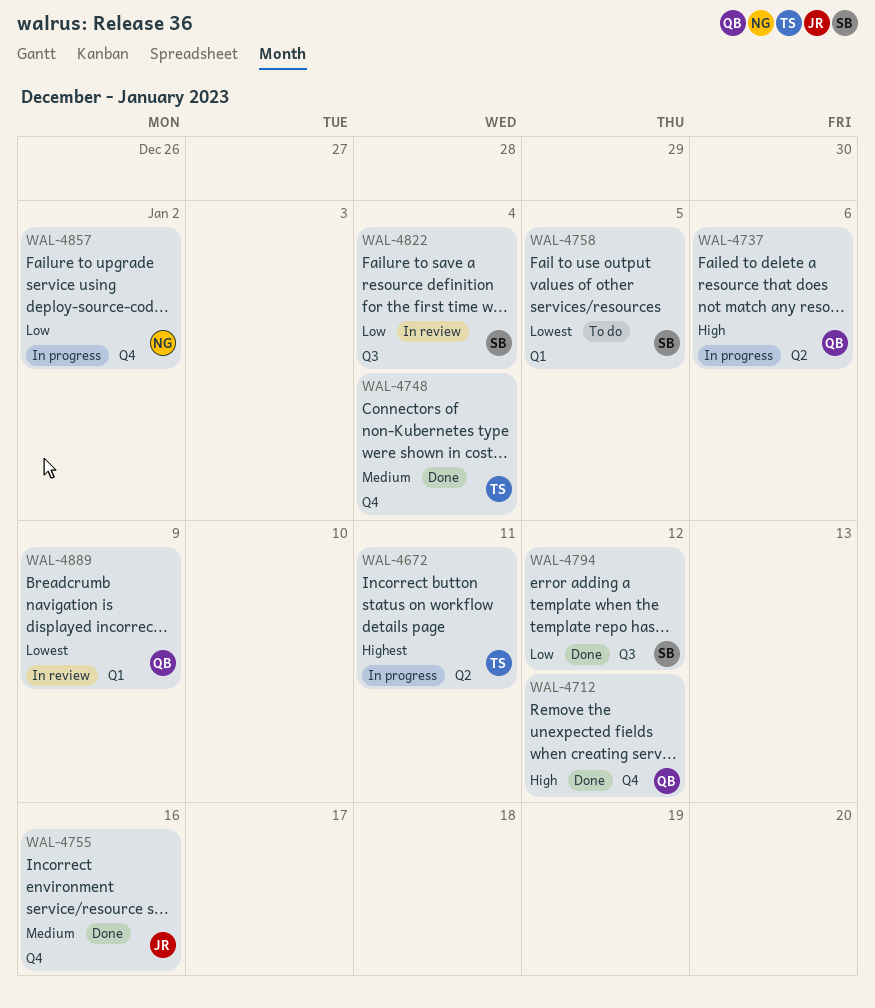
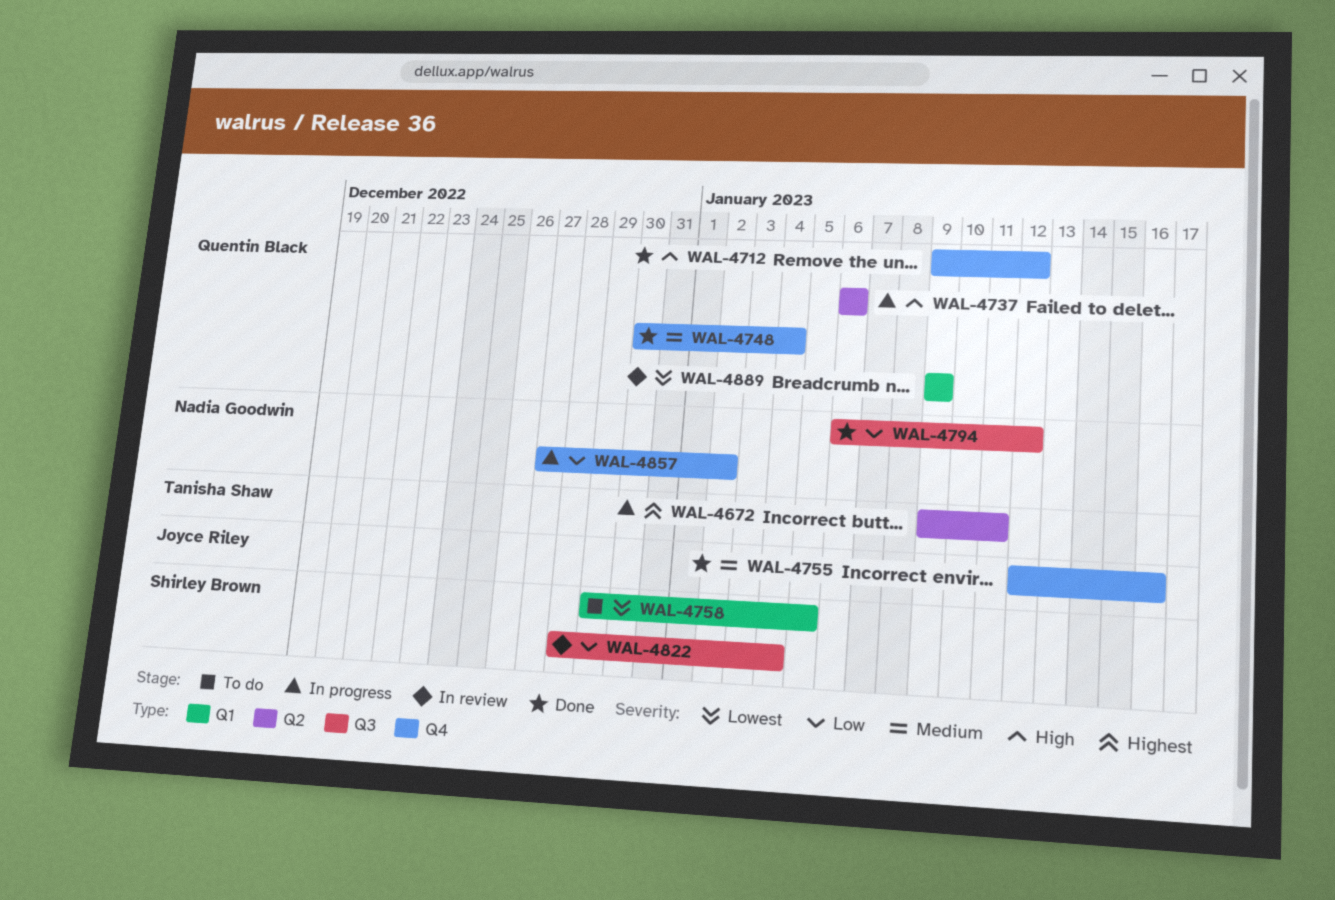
WAL-4748, owner: Tanisha Shaw -> Quentin Black
WAL-4794, owner: Shirley Brown -> Nadia Goodwin

